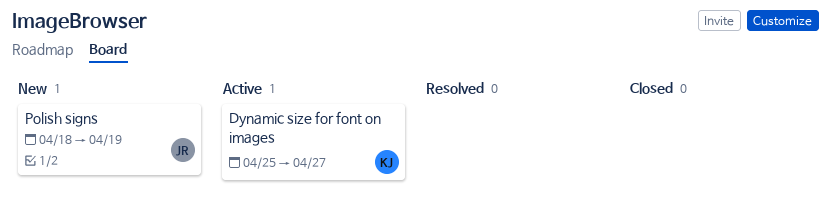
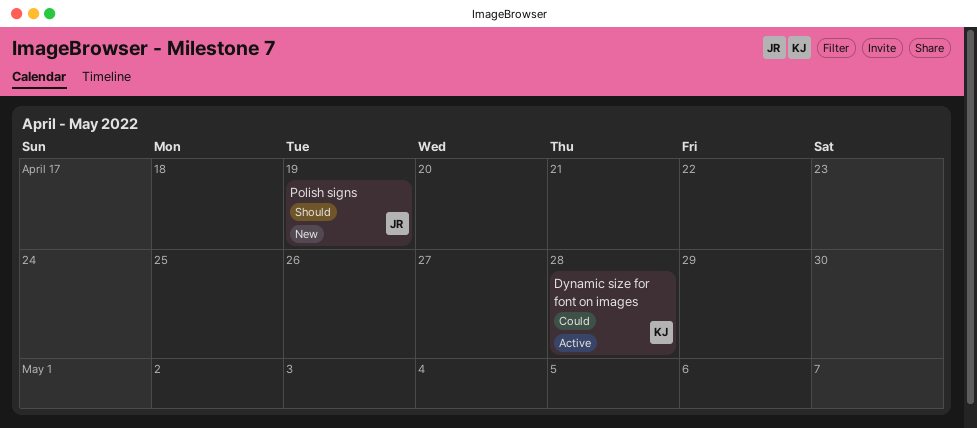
Dynamic size for font on images, due: Apr 27 -> Apr 28

